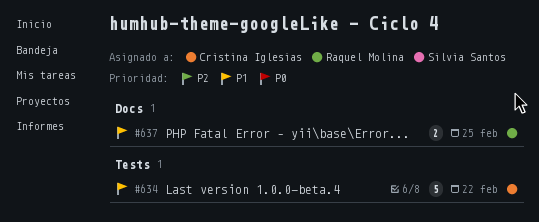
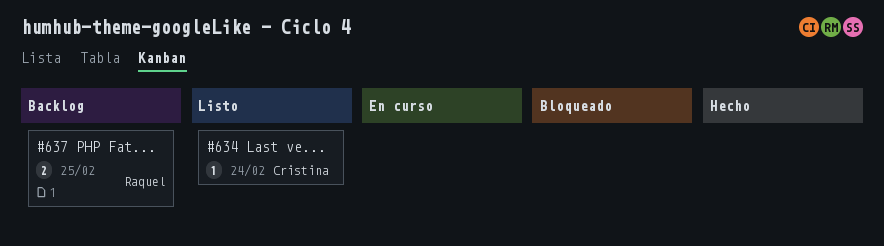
#634, estimate: 5 -> 1
#634, due: Feb 22 -> Feb 24

